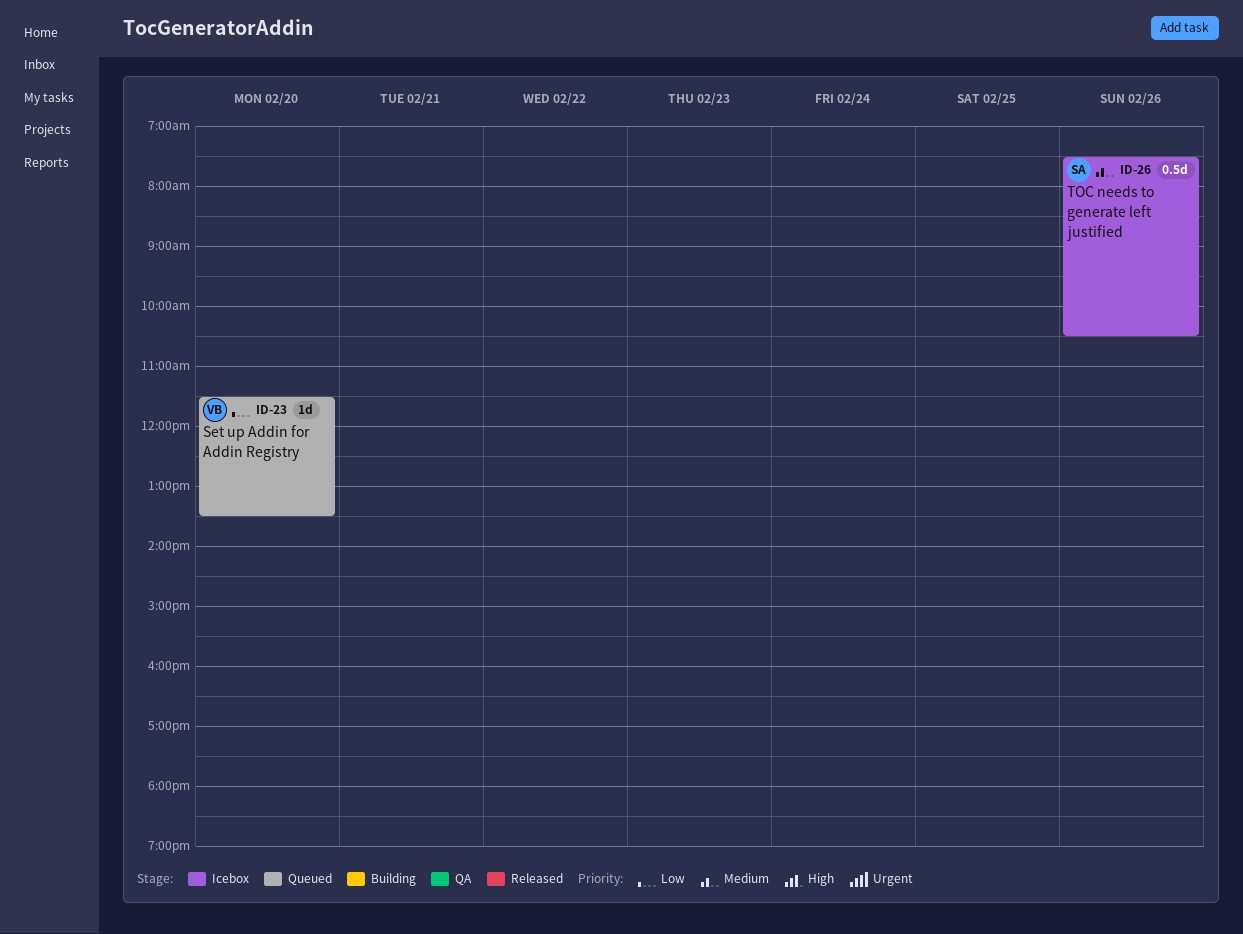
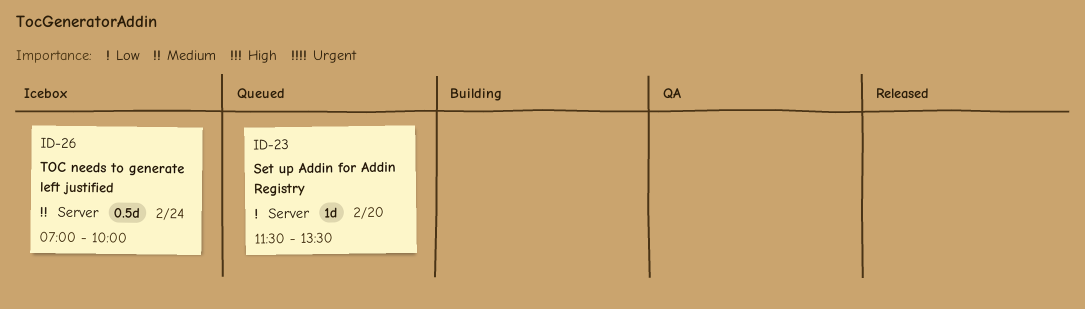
ID-26, day: Feb 26 -> Feb 24
ID-26, begins: 07:30 -> 07:00
ID-26, ends: 10:30 -> 10:00

